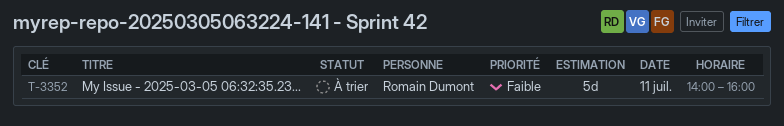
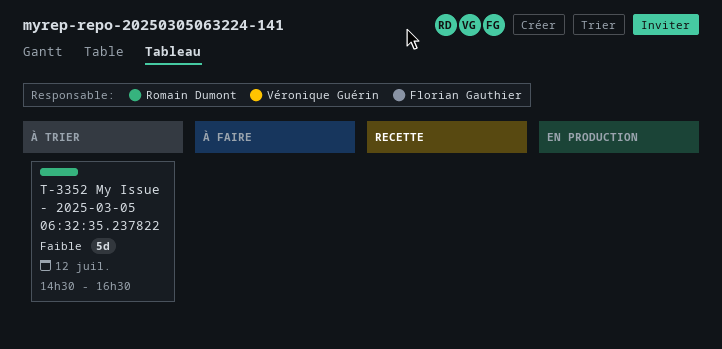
T-3352, day: Jul 11 -> Jul 12
T-3352, begins: 14:00 -> 14:30
T-3352, ends: 16:00 -> 16:30

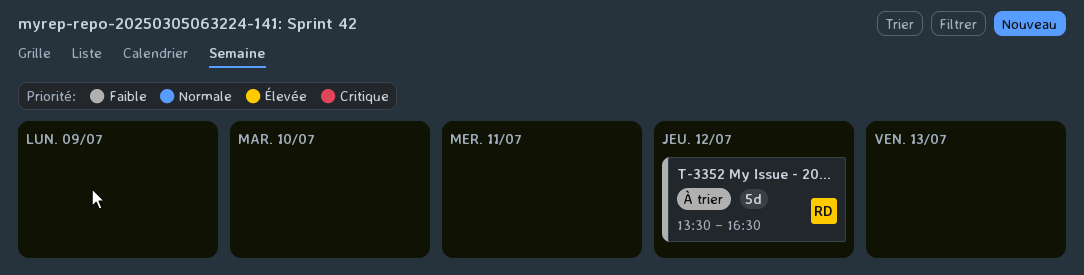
T-3352, begins: 14:30 -> 13:30

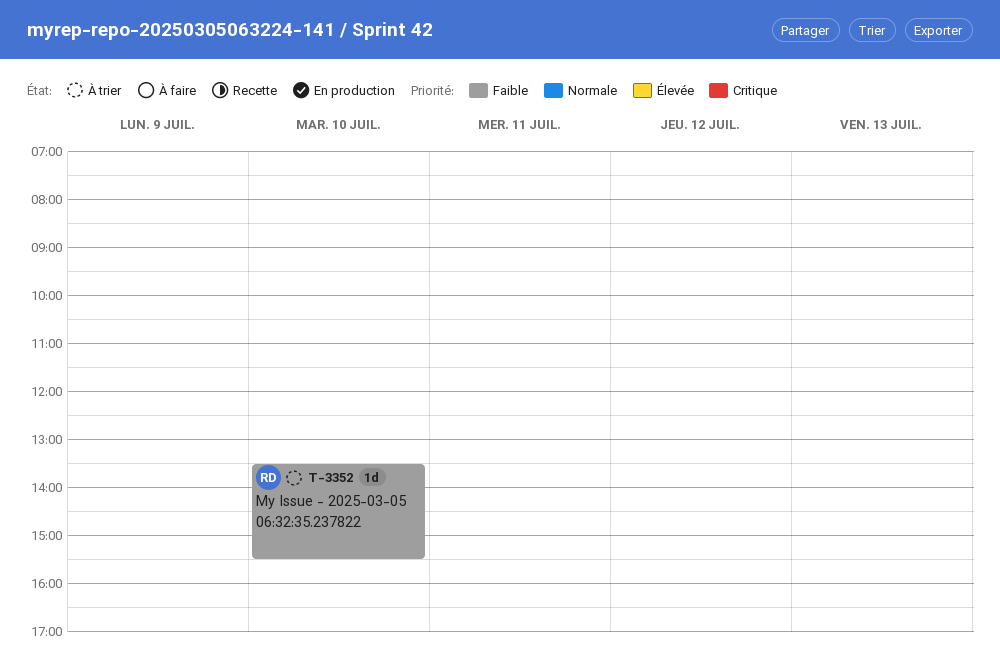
T-3352, estimate: 5d -> 1d
T-3352, day: Jul 12 -> Jul 10
T-3352, ends: 16:30 -> 15:30

